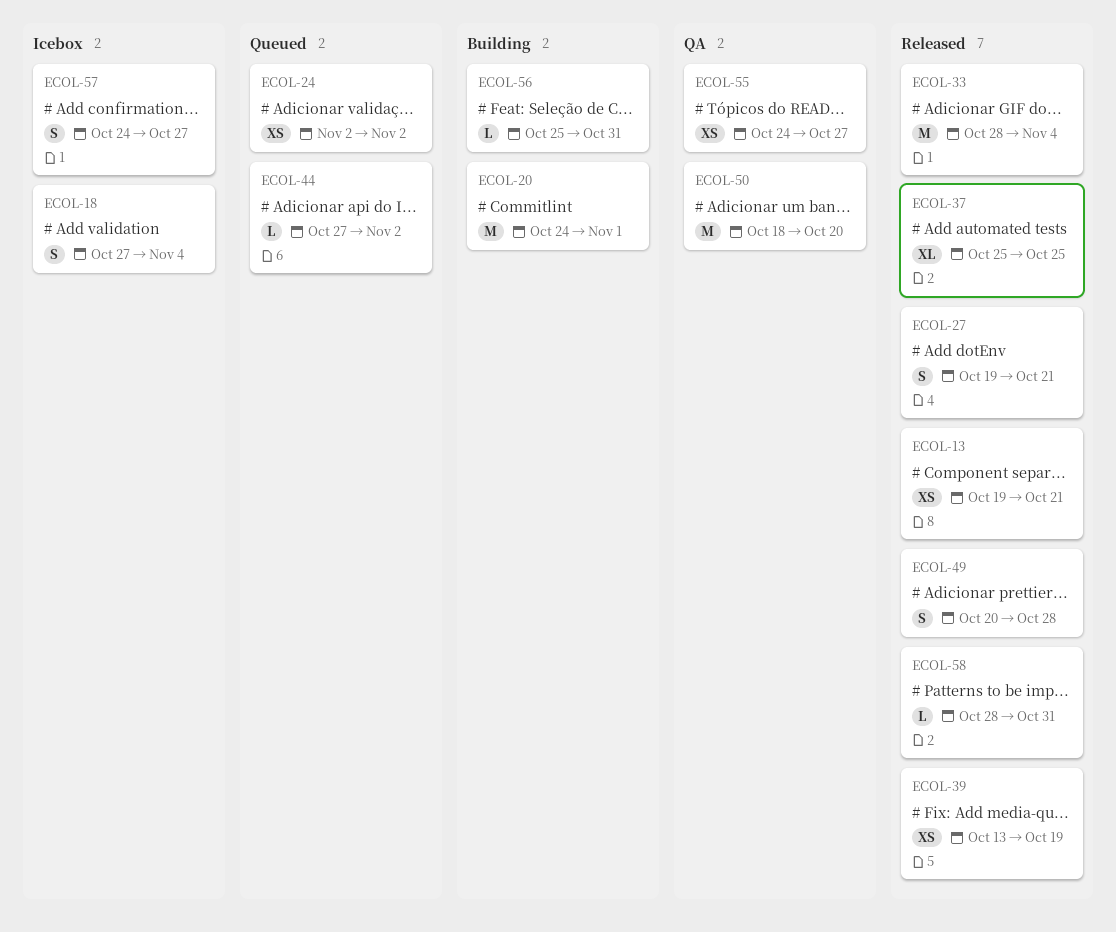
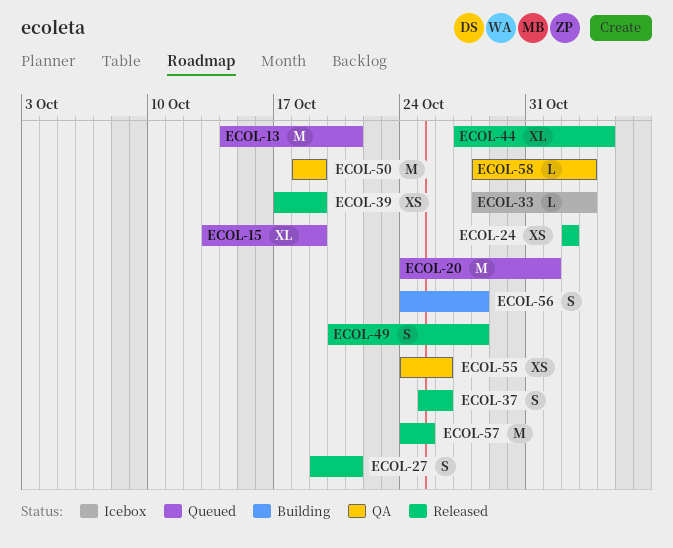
ECOL-13, status: Released -> Queued
ECOL-13, estimate: XS -> M
ECOL-13, start: Oct 19 -> Oct 14
ECOL-15: none -> present
ECOL-18: present -> none
ECOL-20, status: Building -> Queued
ECOL-24, status: Queued -> Released
ECOL-33, status: Released -> Icebox
ECOL-33, estimate: M -> L
ECOL-33, due: Nov 4 -> Nov 3
ECOL-37, estimate: XL -> S
ECOL-37, due: Oct 25 -> Oct 26
ECOL-39, start: Oct 13 -> Oct 17
ECOL-44, status: Queued -> Released
ECOL-44, estimate: L -> XL
ECOL-44, due: Nov 2 -> Nov 4
ECOL-50, due: Oct 20 -> Oct 19
ECOL-55, due: Oct 27 -> Oct 26
ECOL-56, estimate: L -> S
ECOL-56, start: Oct 25 -> Oct 24
ECOL-56, due: Oct 31 -> Oct 28
ECOL-57, status: Icebox -> Released
ECOL-57, estimate: S -> M
ECOL-57, due: Oct 27 -> Oct 25
ECOL-58, status: Released -> QA
ECOL-58, due: Oct 31 -> Nov 3

